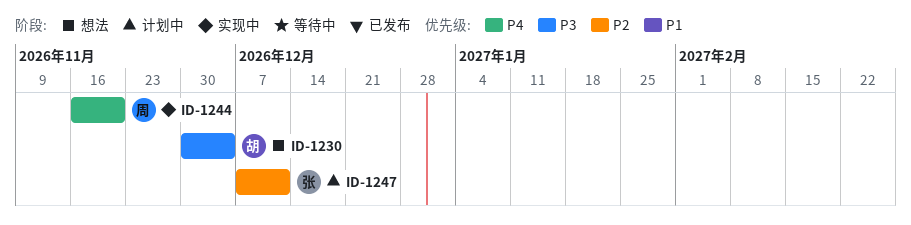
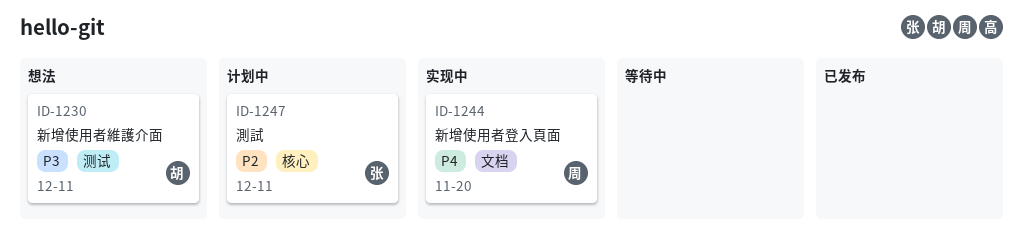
ID-1230, due: Dec 4 -> Dec 11

